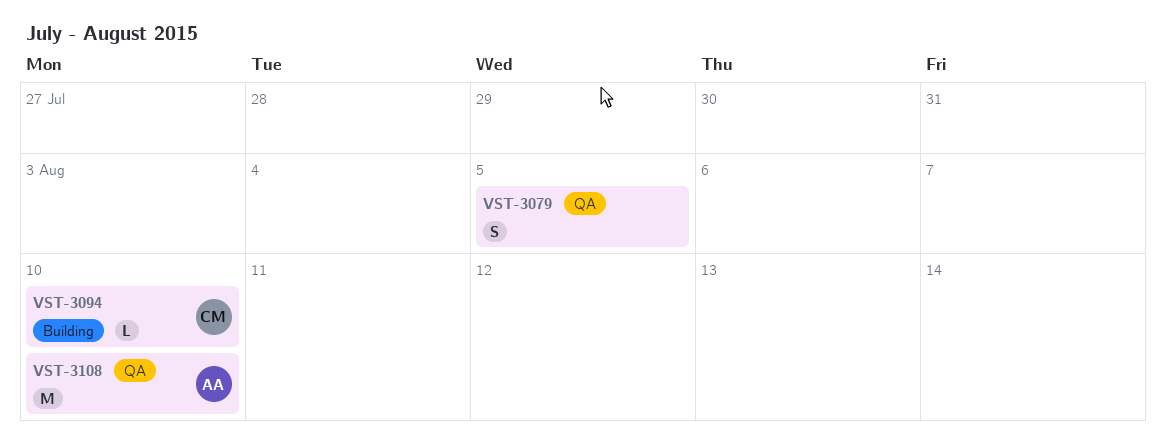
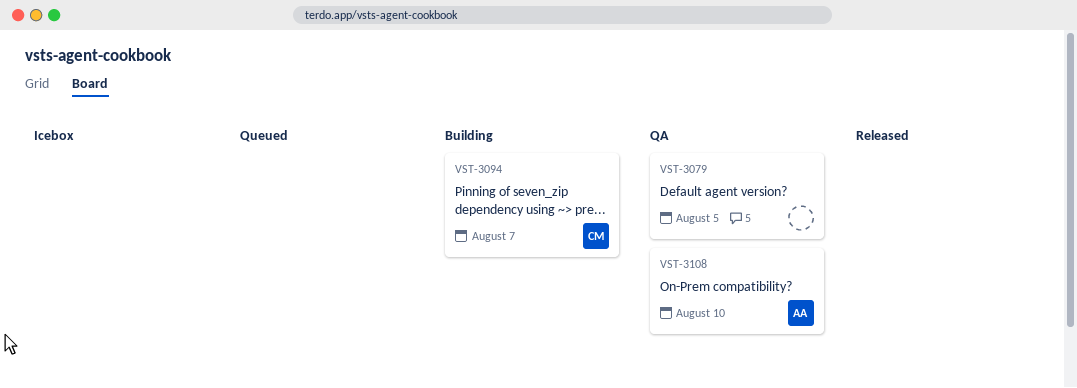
VST-3094, due: Aug 10 -> Aug 7

